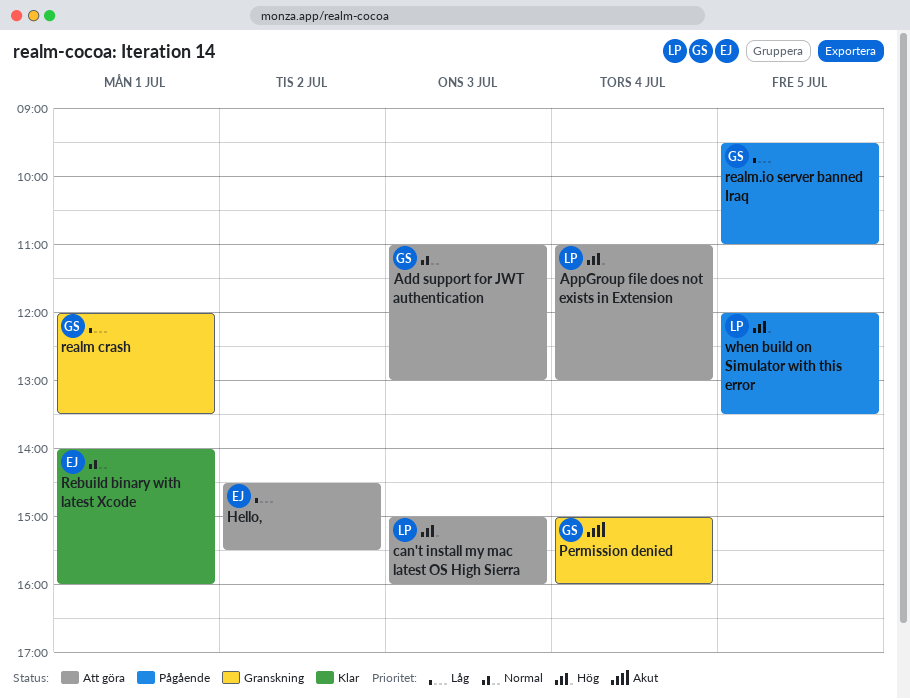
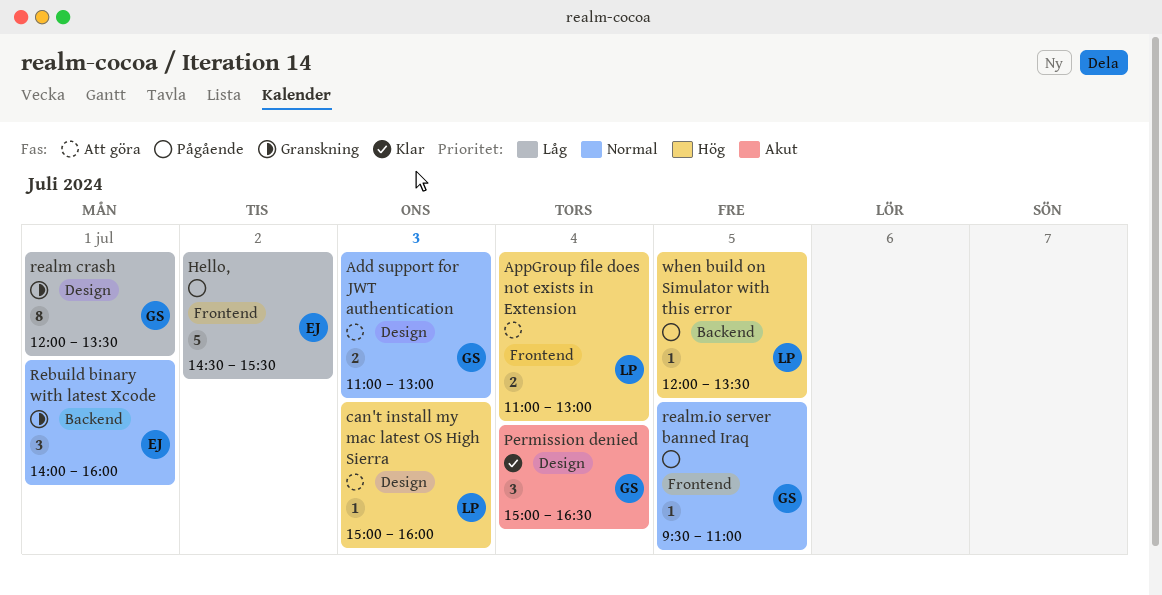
Hello,, status: Att göra -> Pågående
Permission denied, status: Granskning -> Klar
Permission denied, ends: 16:00 -> 16:30
realm.io server banned Iraq, priority: Låg -> Normal
Rebuild binary with latest Xcode, status: Klar -> Granskning

